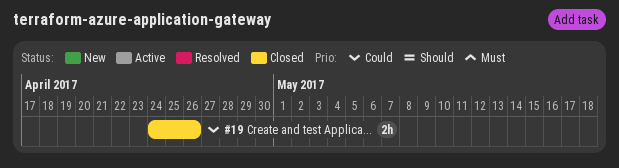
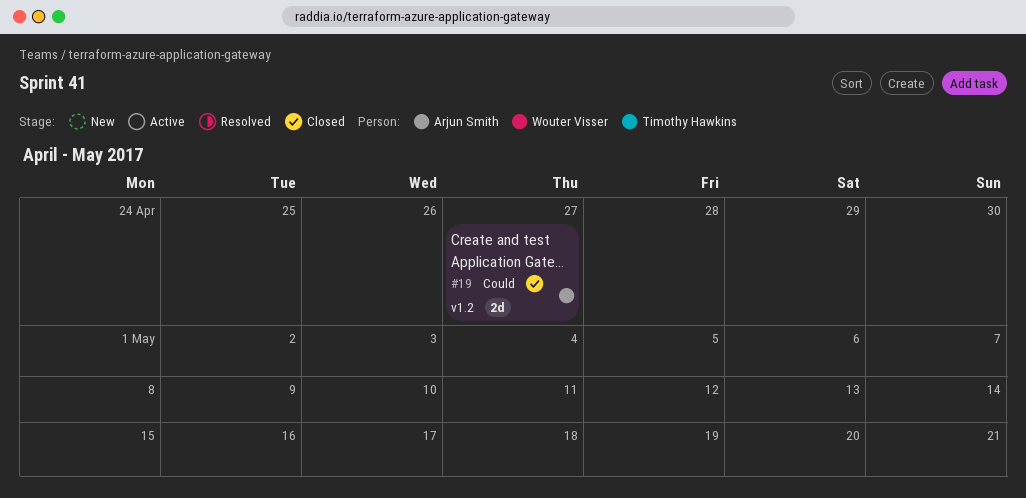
#19, estimate: 2h -> 2d
#19, due: Apr 26 -> Apr 27

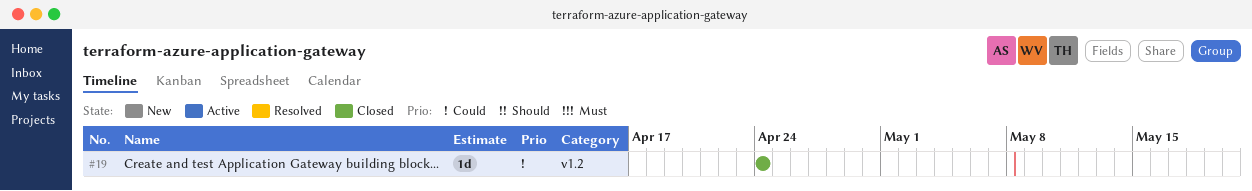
#19, estimate: 2d -> 1d
#19, due: Apr 27 -> Apr 24

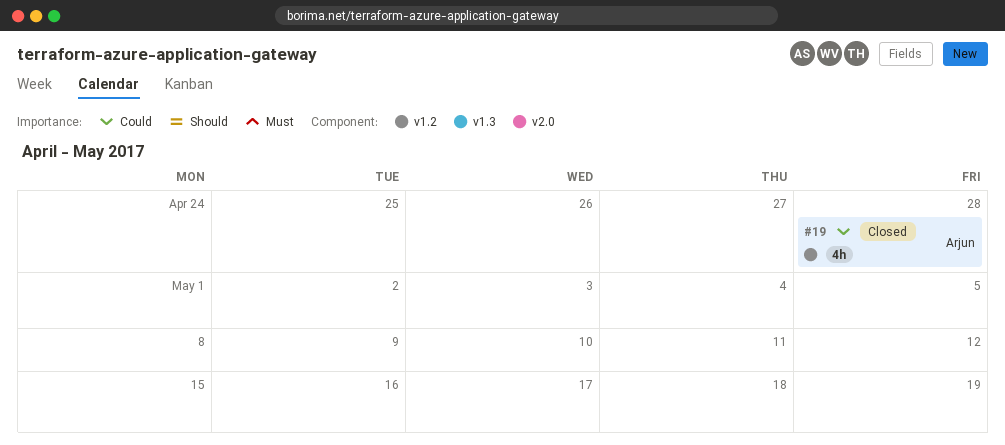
#19, estimate: 1d -> 4h
#19, due: Apr 24 -> Apr 28

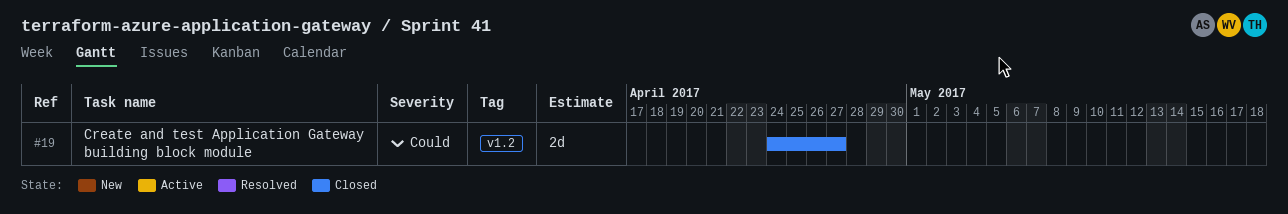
#19, estimate: 4h -> 2d
#19, due: Apr 28 -> Apr 27

